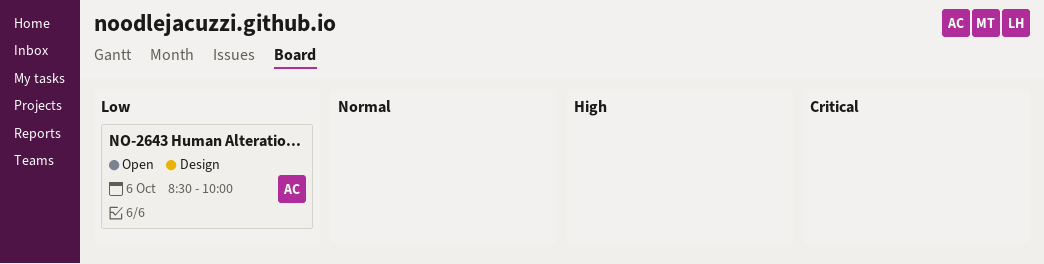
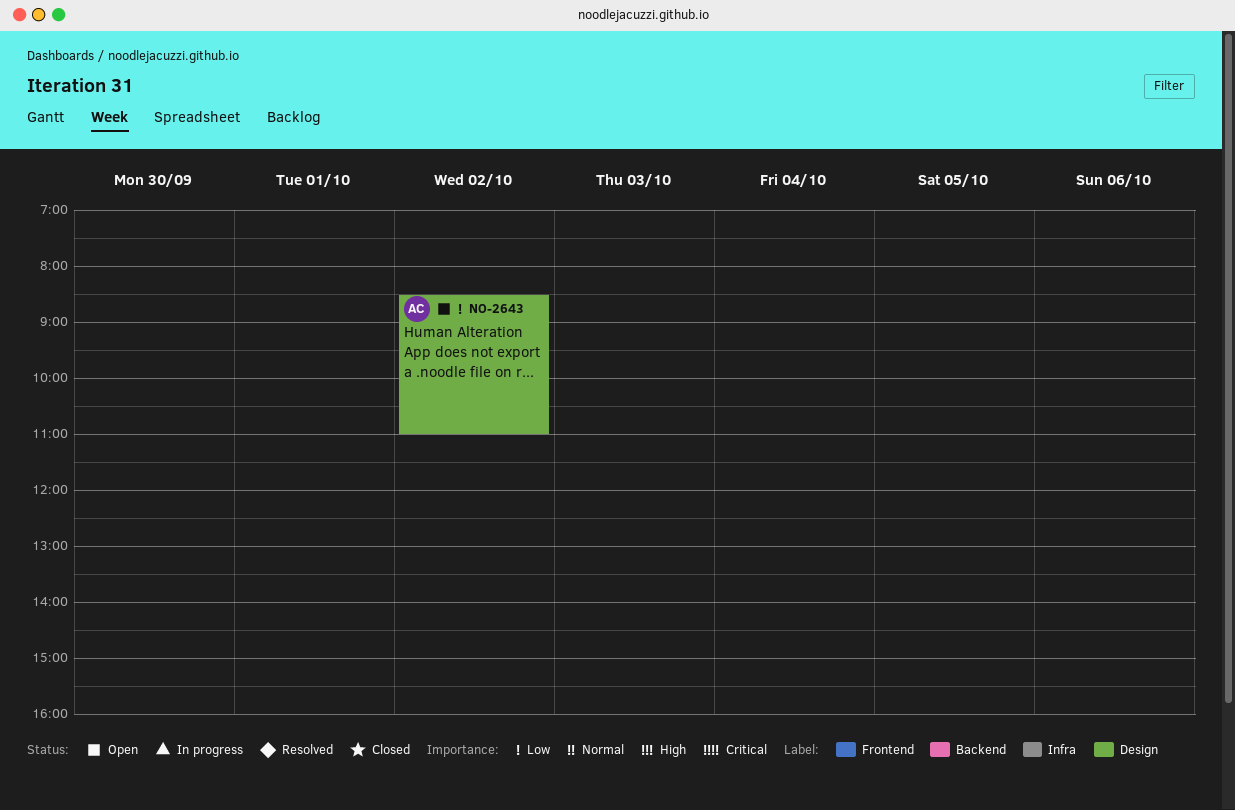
NO-2643, day: Oct 6 -> Oct 2
NO-2643, ends: 10:00 -> 11:00

